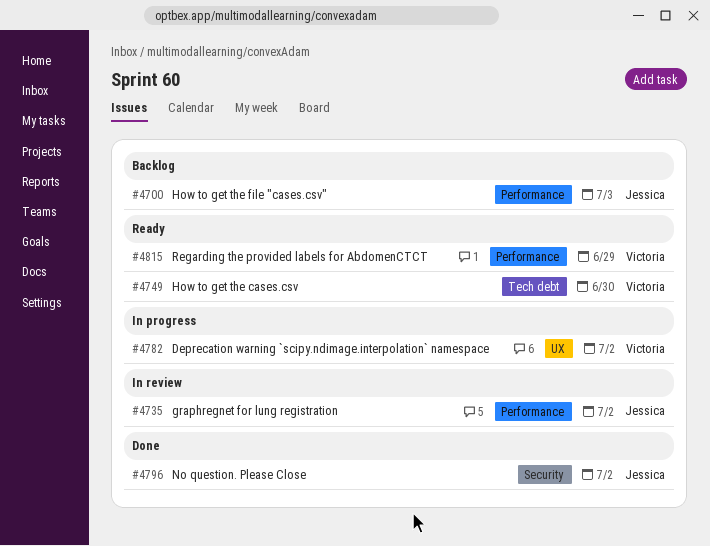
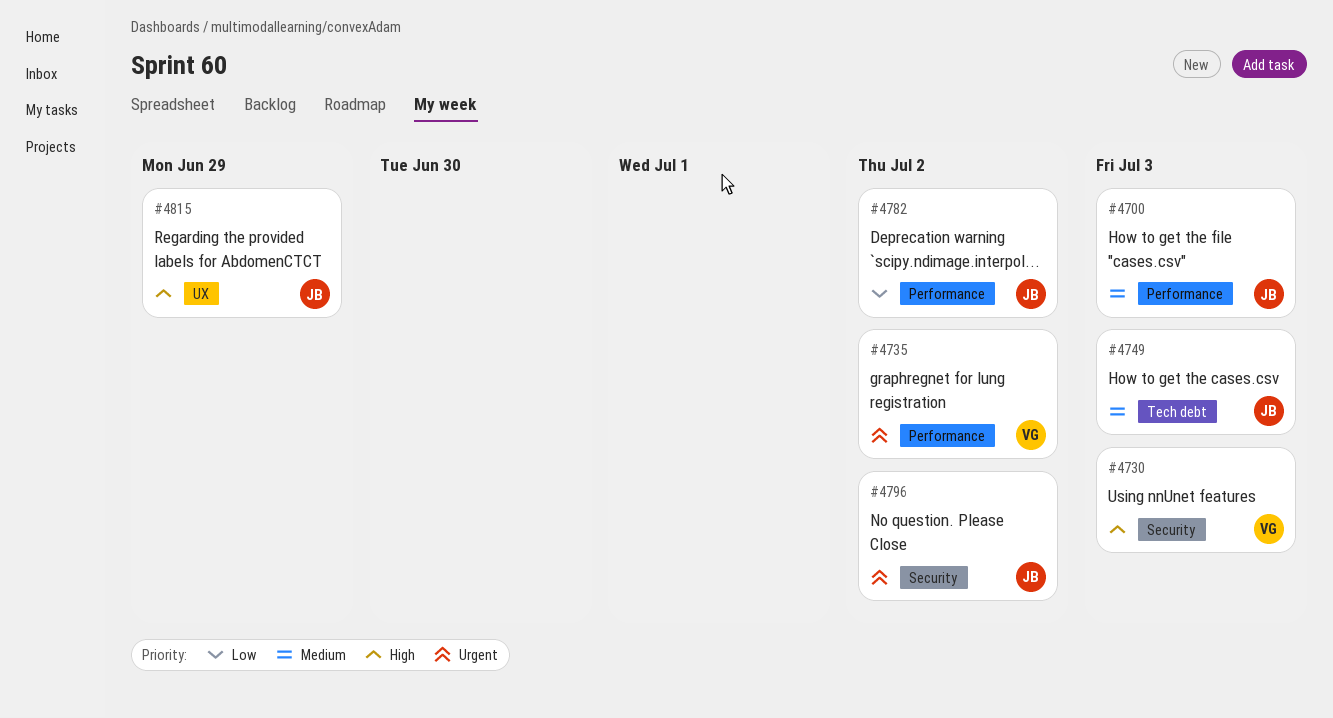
#4730: none -> present
#4735, owner: Jessica -> Victoria
#4749, owner: Victoria -> Jessica
#4749, due: Jun 30 -> Jul 3
#4782, owner: Victoria -> Jessica
#4782, label: UX -> Performance
#4815, owner: Victoria -> Jessica
#4815, label: Performance -> UX

